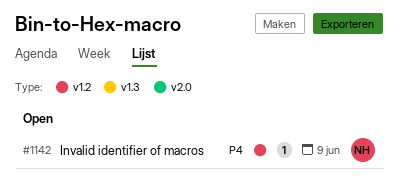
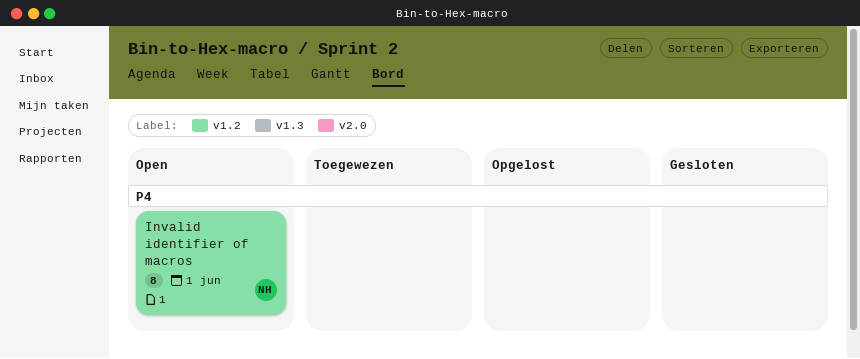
Invalid identifier of macros, estimate: 1 -> 8
Invalid identifier of macros, due: Jun 9 -> Jun 1

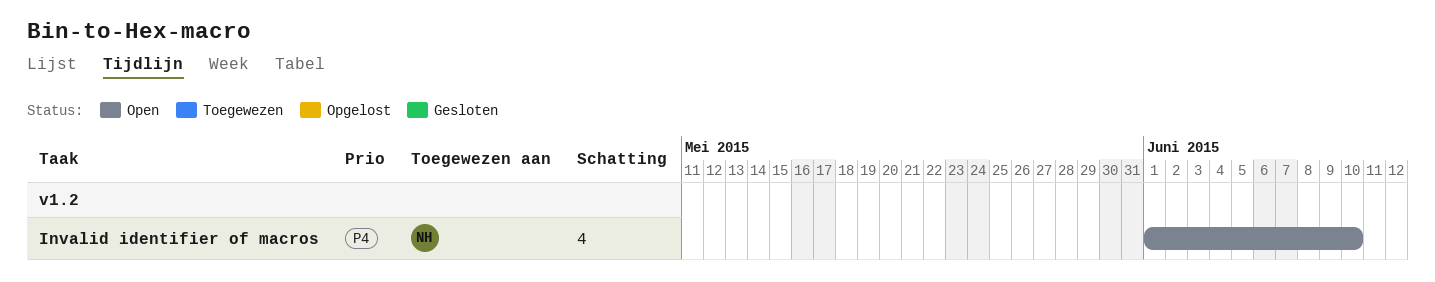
Invalid identifier of macros, estimate: 8 -> 4
Invalid identifier of macros, due: Jun 1 -> Jun 10

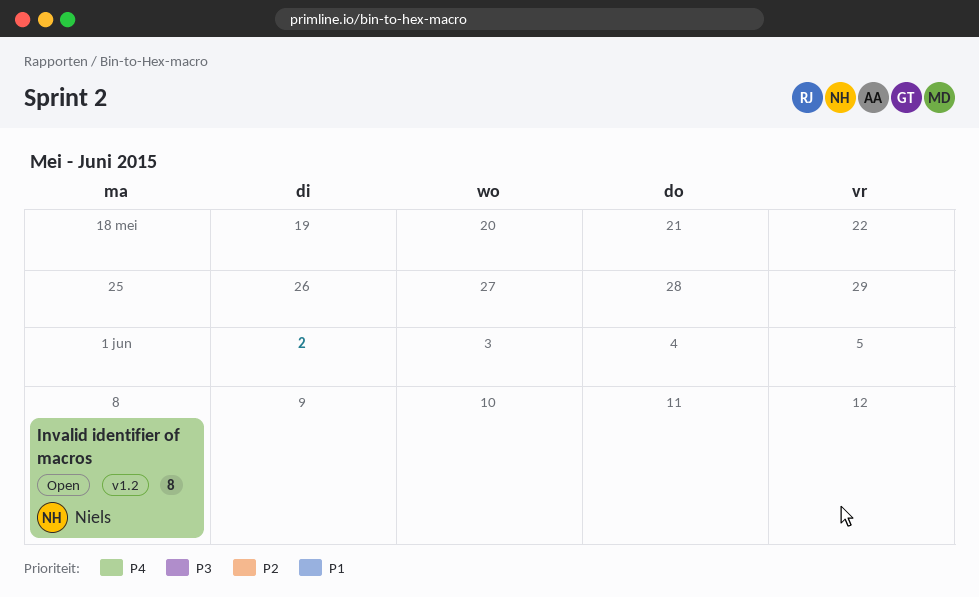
Invalid identifier of macros, estimate: 4 -> 8
Invalid identifier of macros, due: Jun 10 -> Jun 8

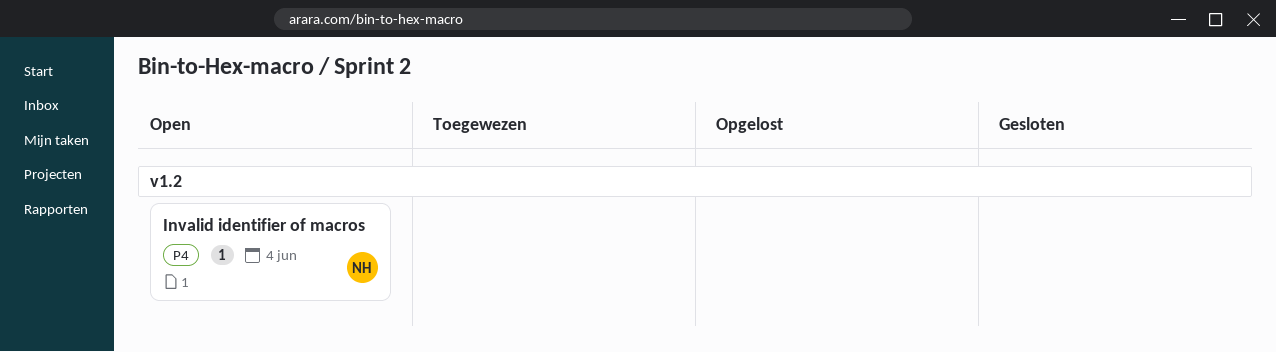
Invalid identifier of macros, estimate: 8 -> 1
Invalid identifier of macros, due: Jun 8 -> Jun 4

